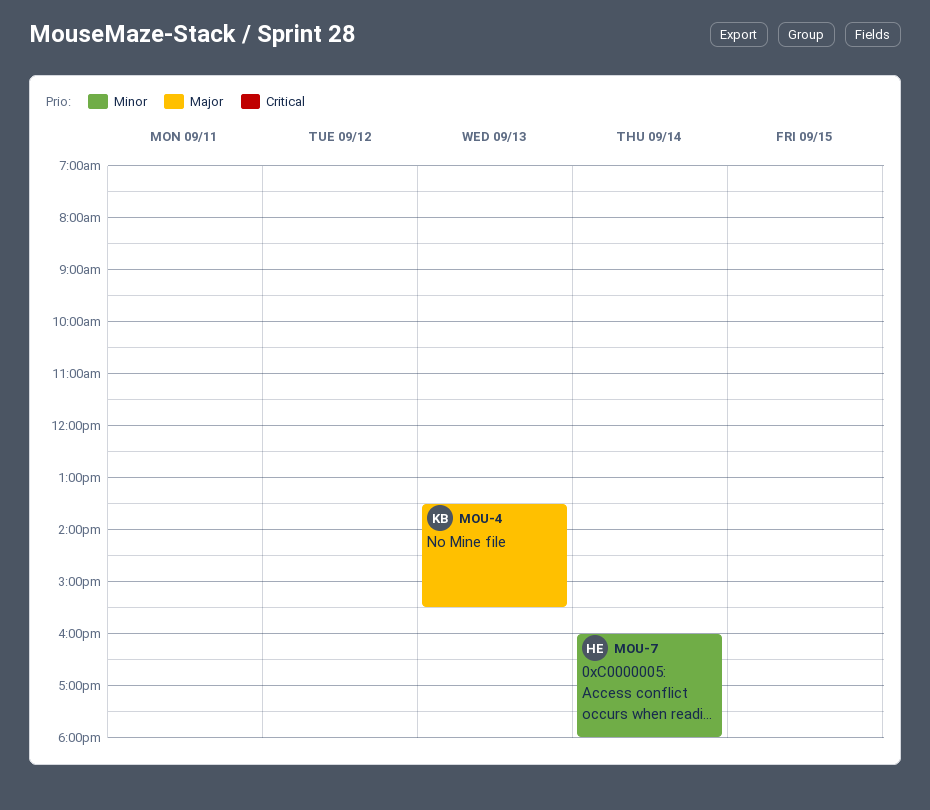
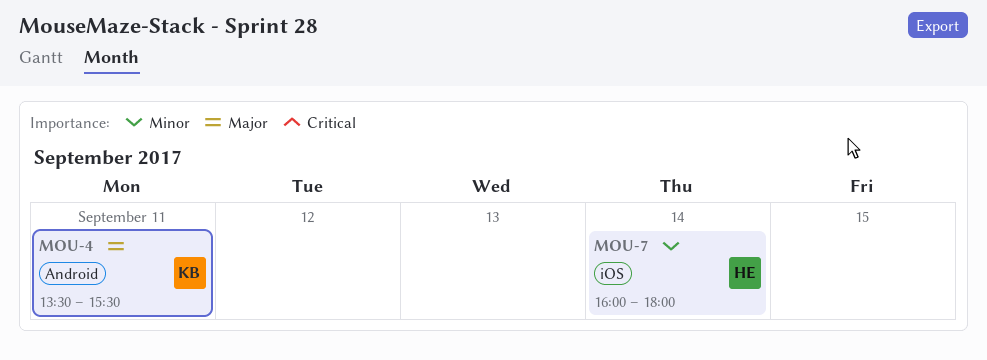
MOU-4, day: Sep 13 -> Sep 11

